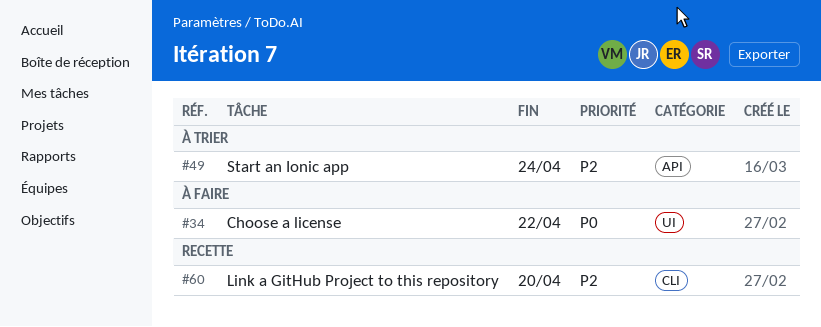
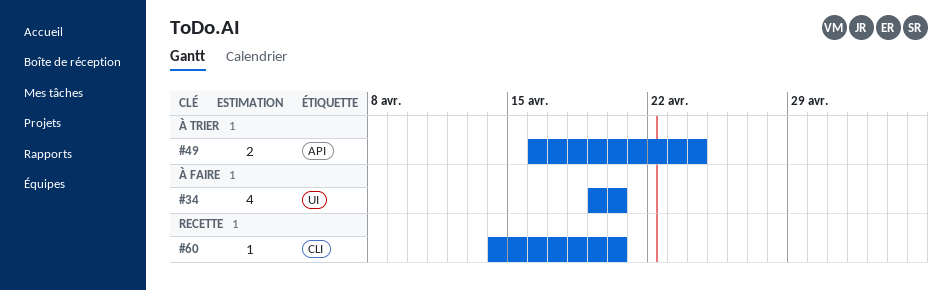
#34, due: Apr 22 -> Apr 20

